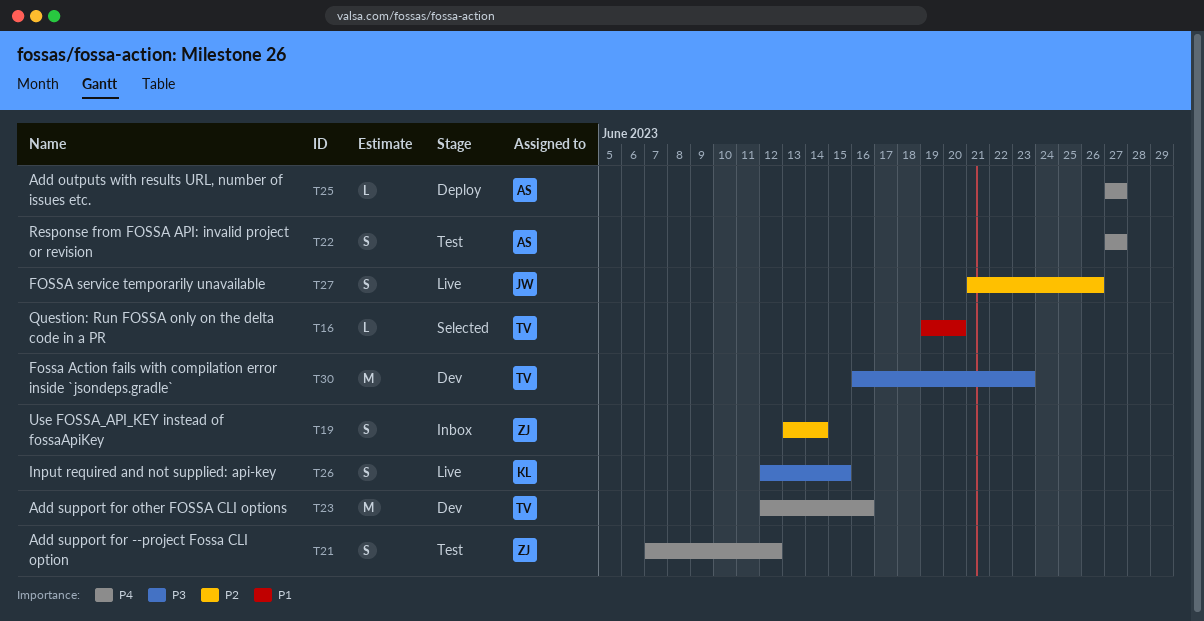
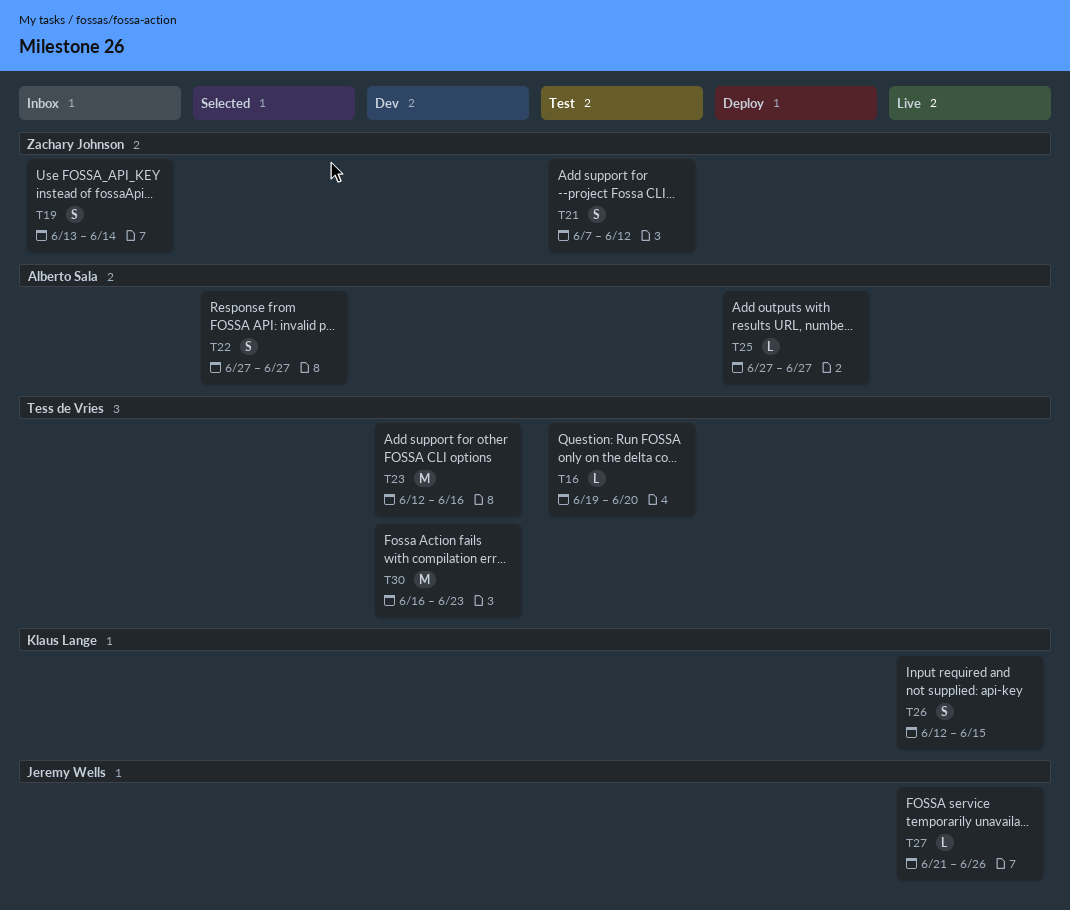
T16, status: Selected -> Test
T22, status: Test -> Selected
T27, estimate: S -> L

